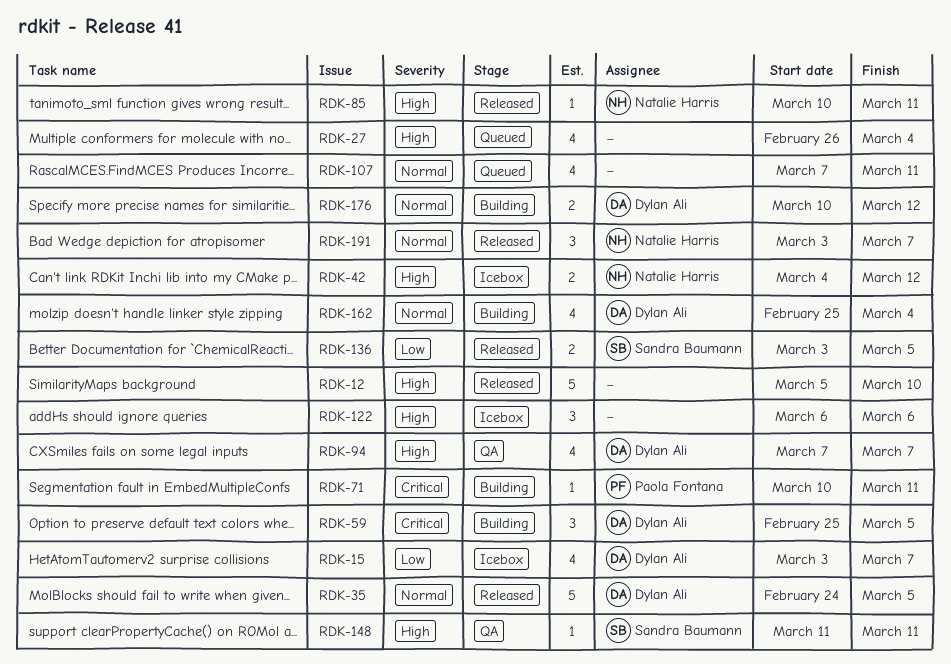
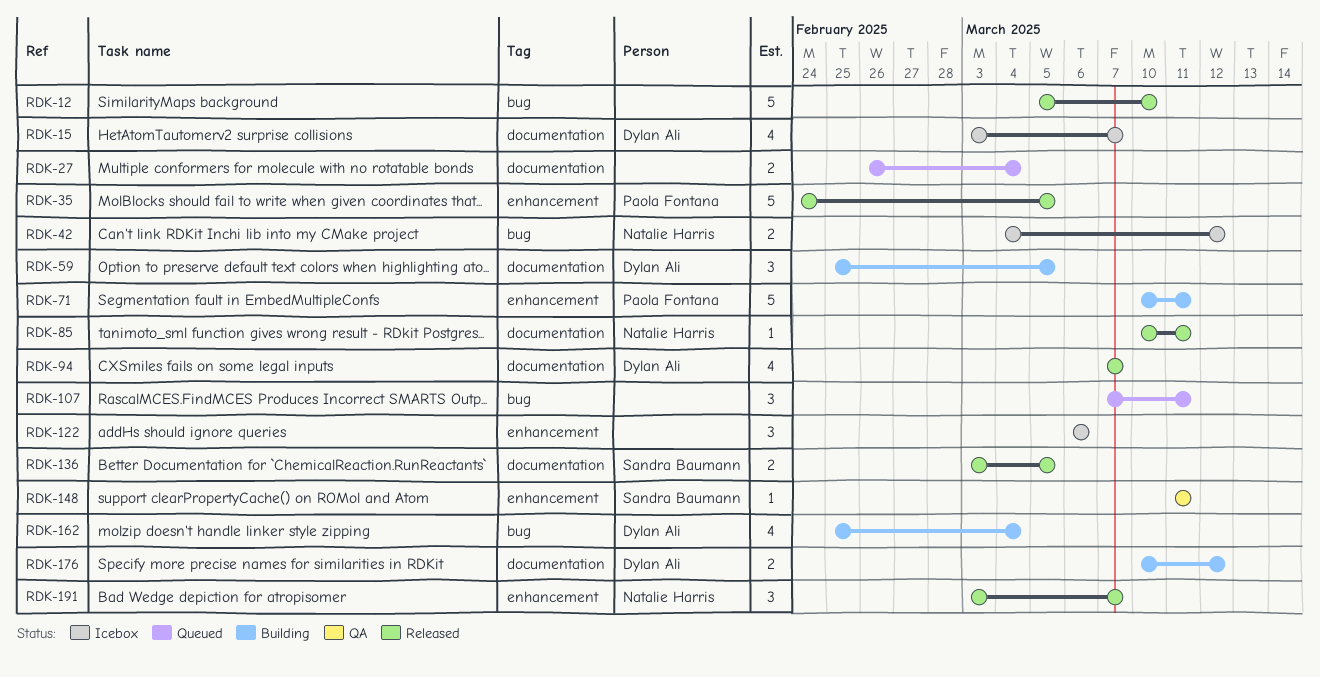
RDK-27, estimate: 4 -> 2
RDK-35, owner: Dylan Ali -> Paola Fontana
RDK-71, estimate: 1 -> 5
RDK-94, status: QA -> Released
RDK-107, estimate: 4 -> 3

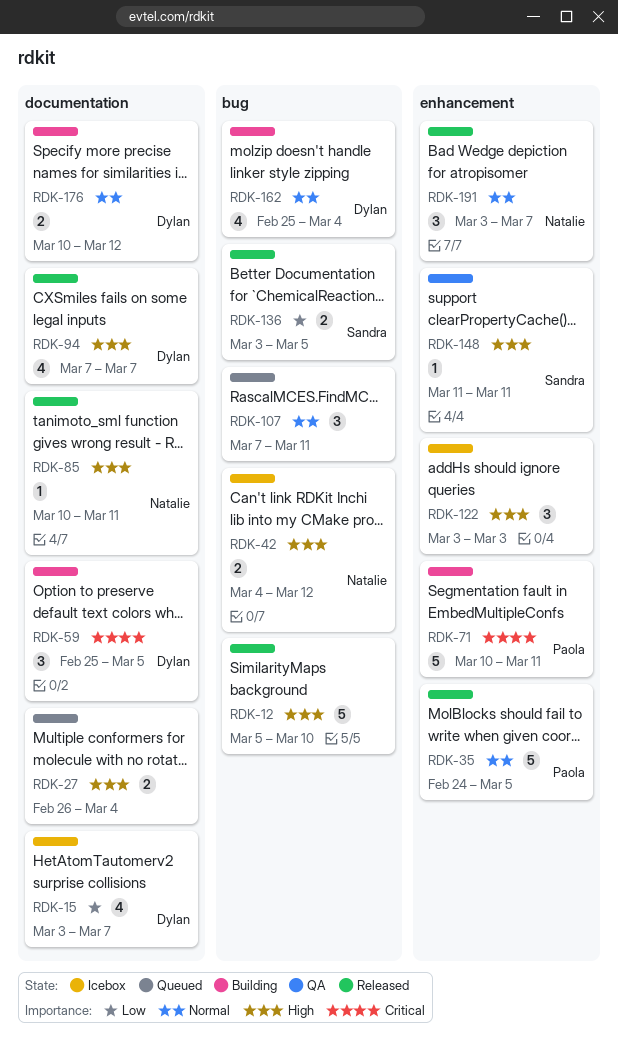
RDK-122, start: Mar 6 -> Mar 3
RDK-122, due: Mar 6 -> Mar 3
RDK-136, label: documentation -> bug

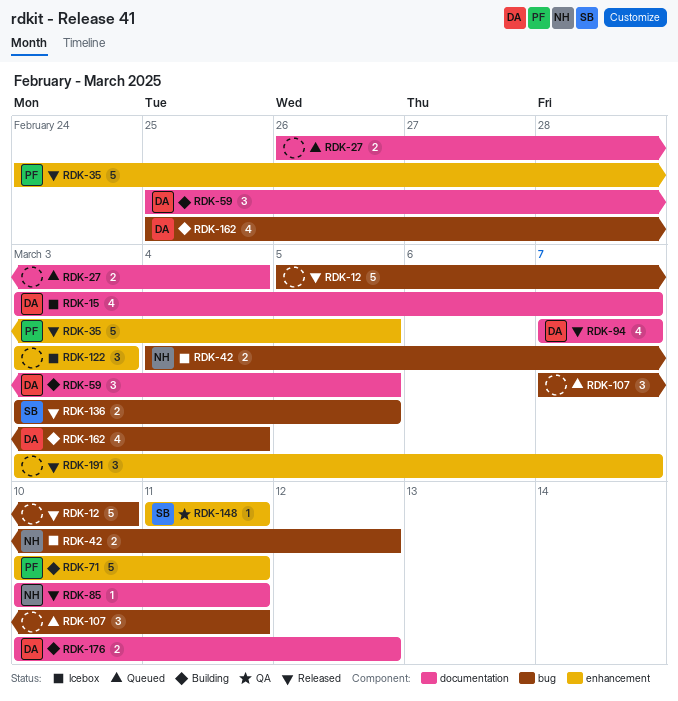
RDK-191, owner: Natalie -> none

